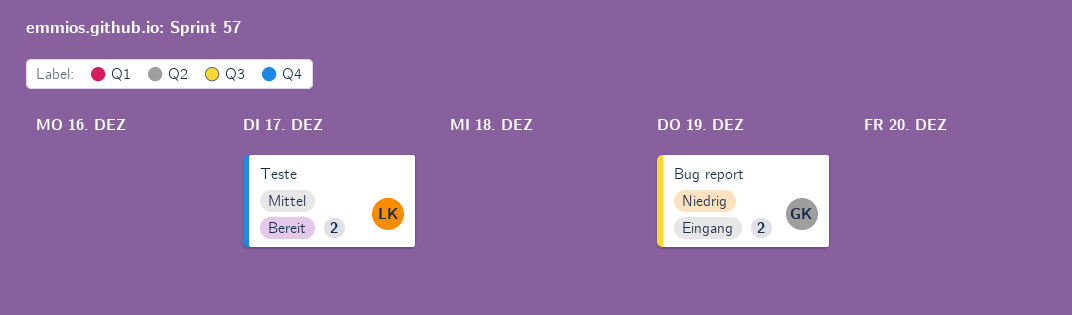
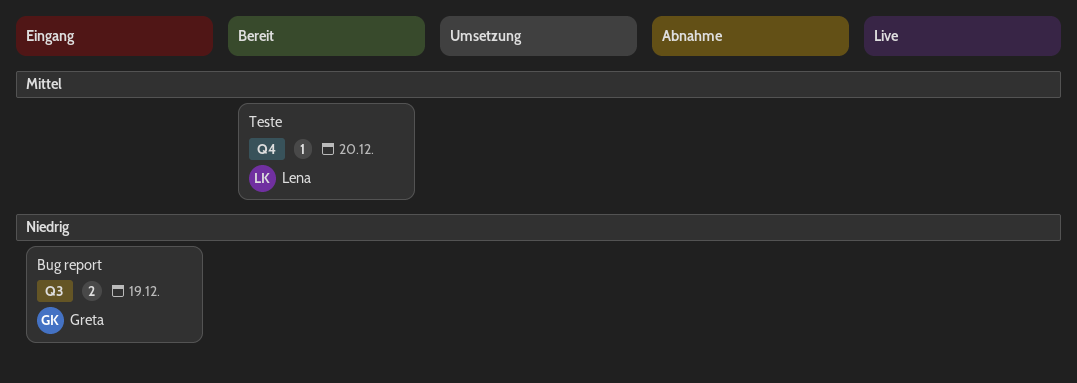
Teste, estimate: 2 -> 1
Teste, due: Dec 17 -> Dec 20

